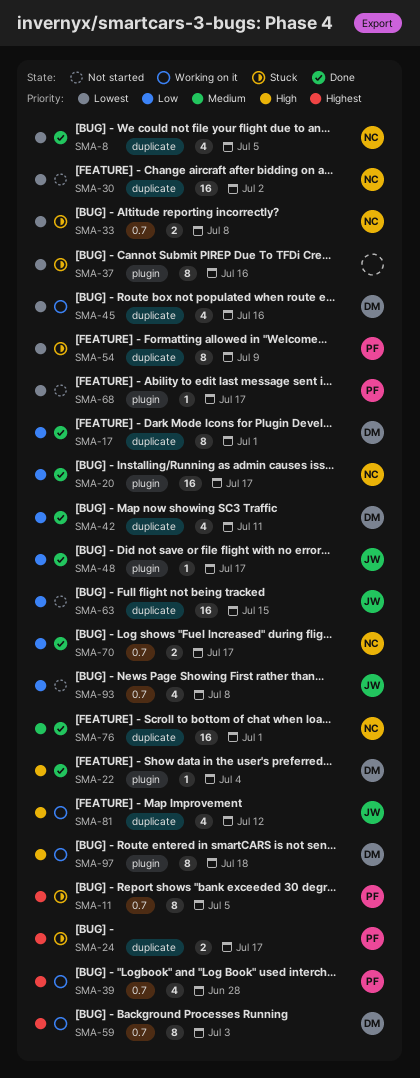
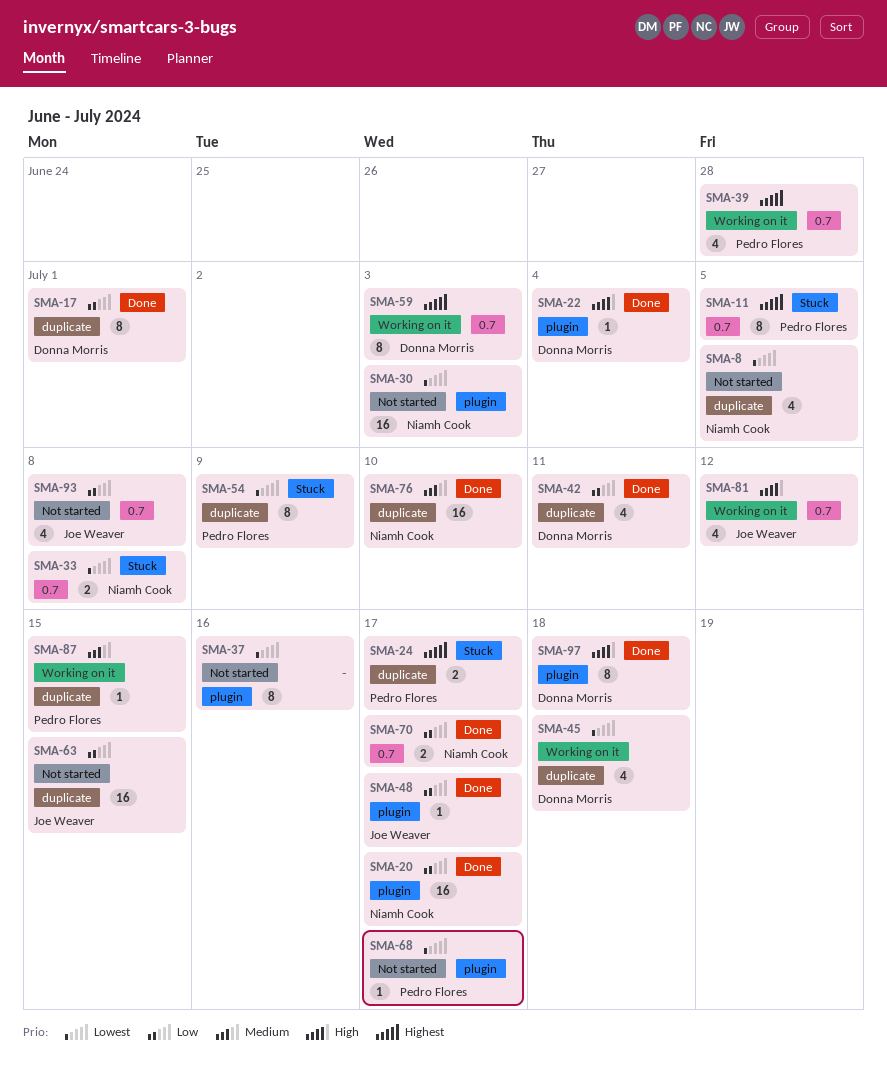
SMA-8, status: Done -> Not started
SMA-30, label: duplicate -> plugin
SMA-30, due: Jul 2 -> Jul 3
SMA-37, status: Stuck -> Not started
SMA-45, due: Jul 16 -> Jul 18
SMA-76, due: Jul 1 -> Jul 10
SMA-81, label: duplicate -> 0.7
SMA-87: none -> present
SMA-97, status: Working on it -> Done

